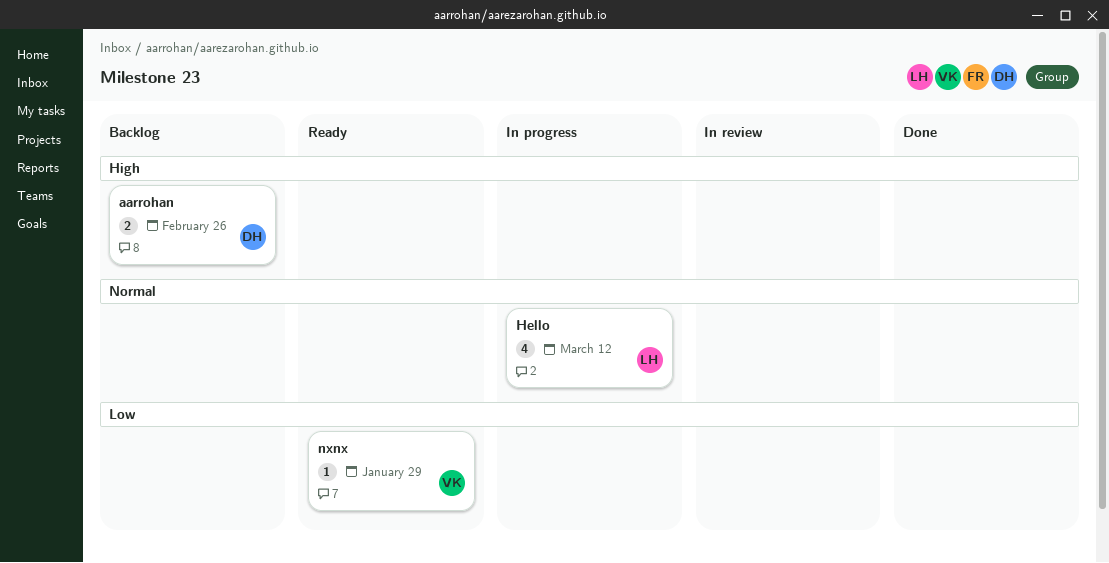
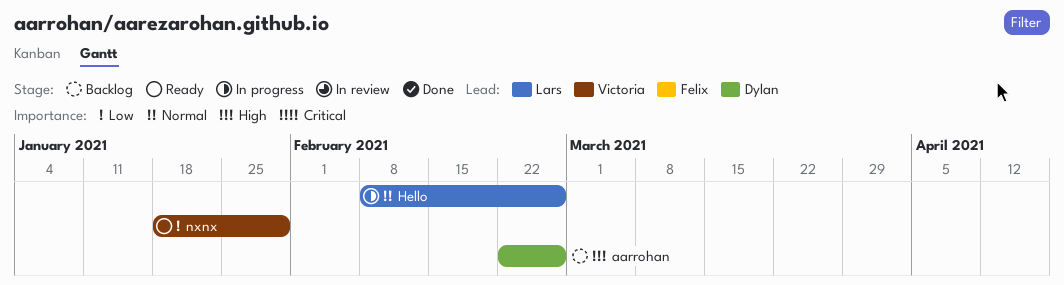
Hello, due: Mar 12 -> Feb 26

